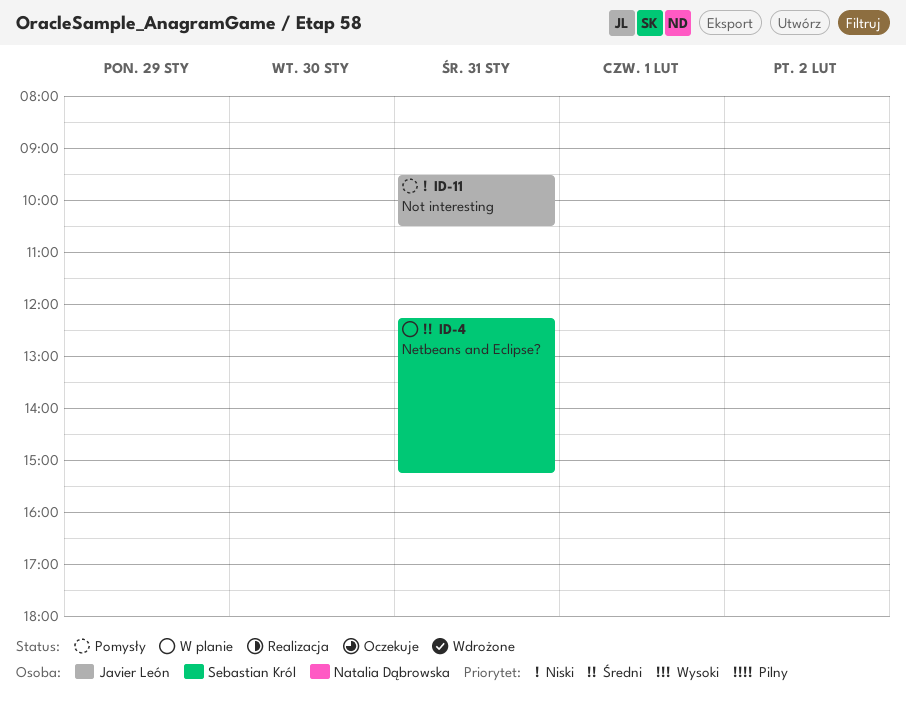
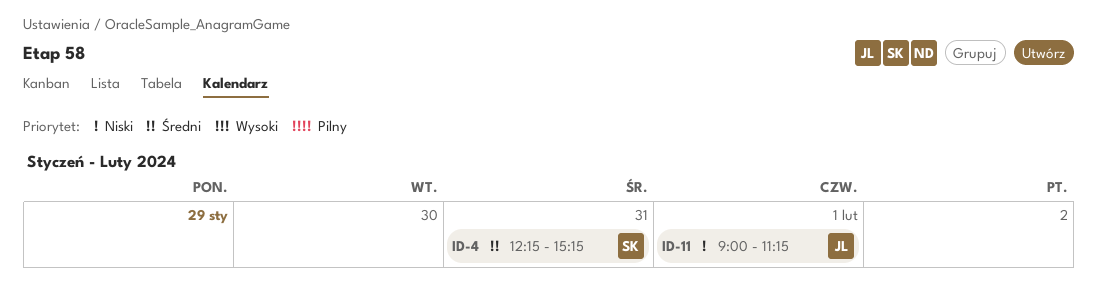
ID-11, day: Jan 31 -> Feb 1
ID-11, begins: 09:30 -> 09:00
ID-11, ends: 10:30 -> 11:15

